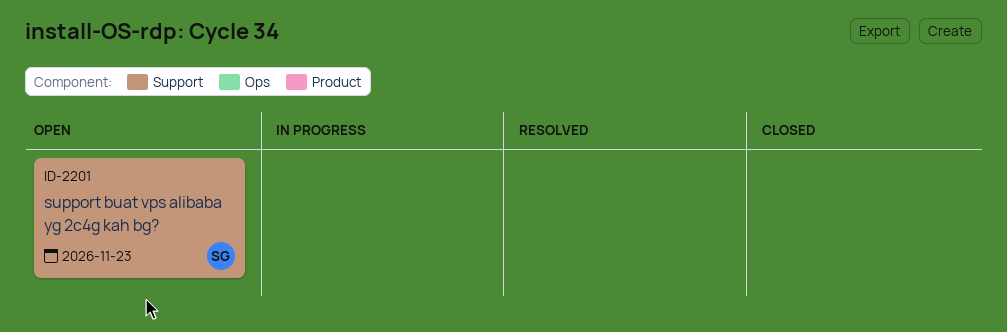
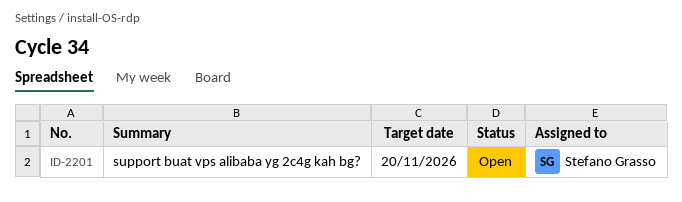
ID-2201, due: Nov 23 -> Nov 20

